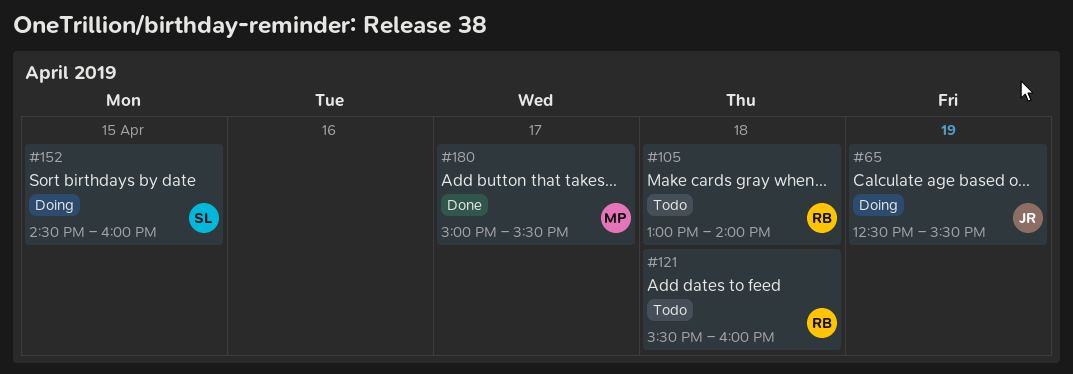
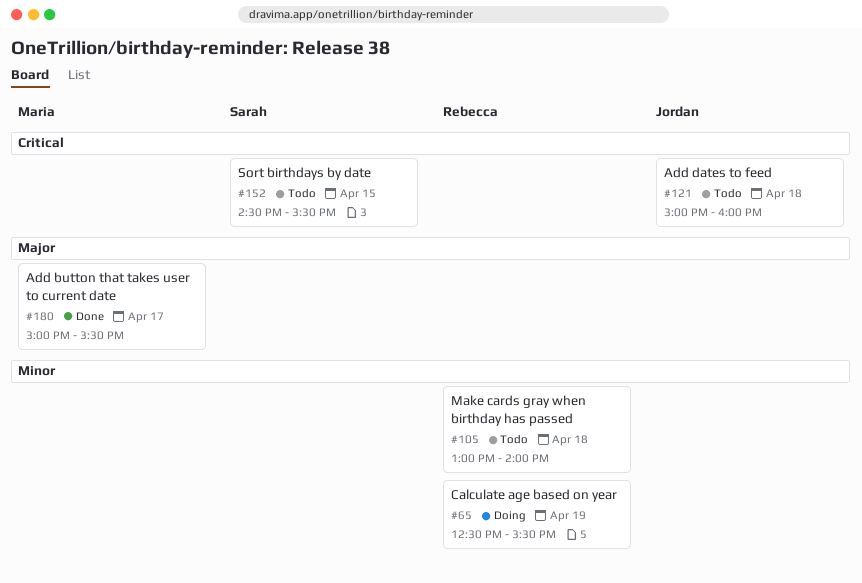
#65, owner: Jordan -> Rebecca
#121, owner: Rebecca -> Jordan
#121, begins: 15:30 -> 15:00
#152, status: Doing -> Todo
#152, ends: 16:00 -> 15:30

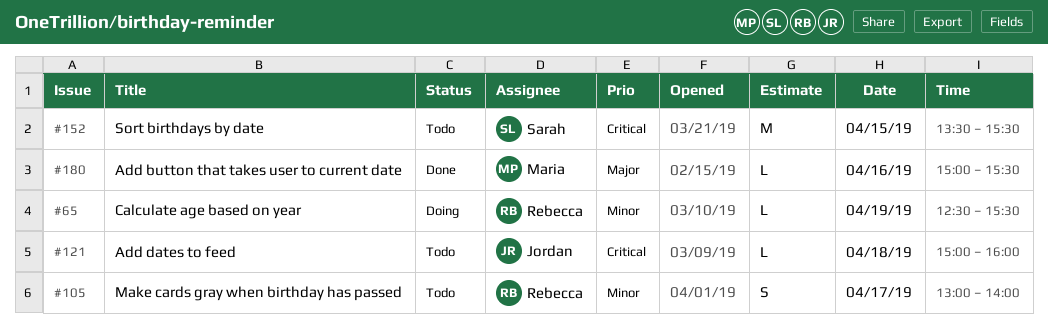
#105, day: Apr 18 -> Apr 17
#152, begins: 14:30 -> 13:30
#180, day: Apr 17 -> Apr 16

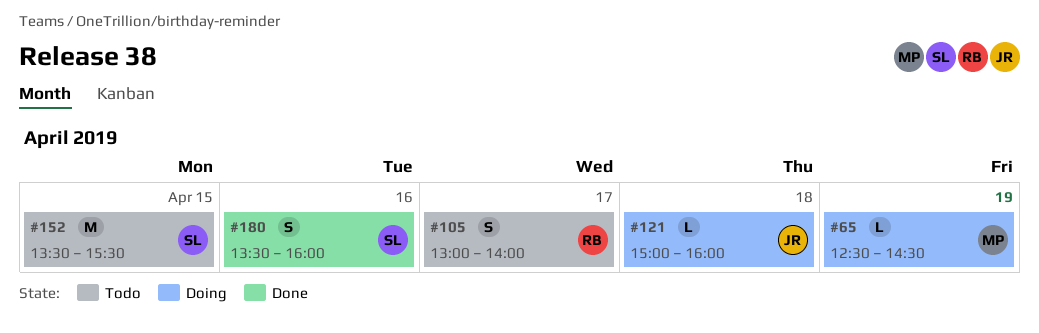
#65, owner: Rebecca -> Maria
#65, ends: 15:30 -> 14:30
#121, status: Todo -> Doing
#180, owner: Maria -> Sarah
#180, estimate: L -> S
#180, begins: 15:00 -> 13:30
#180, ends: 15:30 -> 16:00

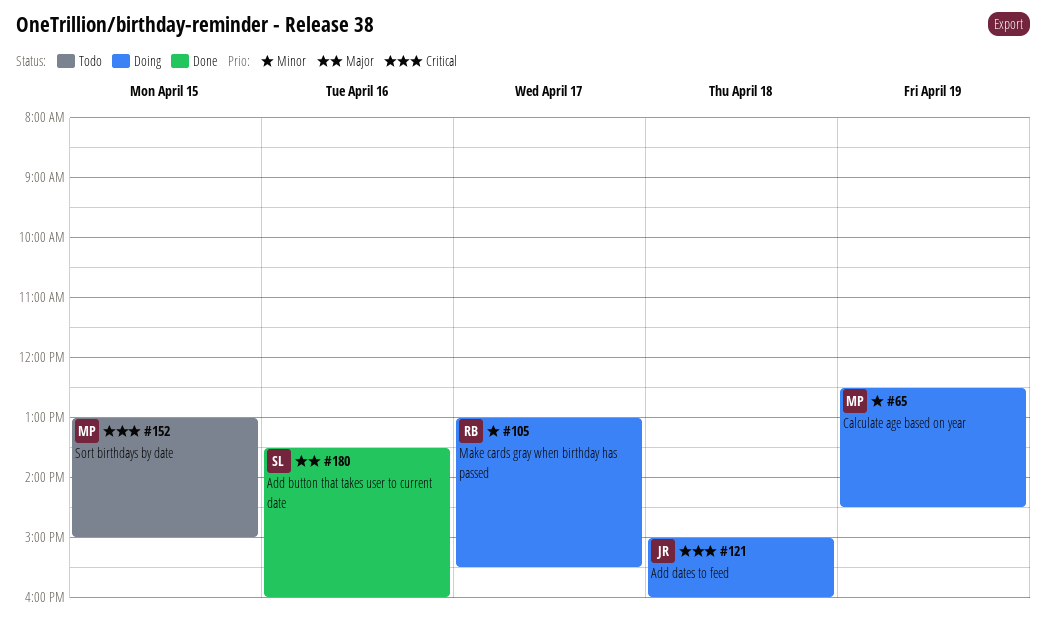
#105, status: Todo -> Doing
#105, ends: 14:00 -> 15:30
#152, owner: SL -> MP
#152, begins: 13:30 -> 13:00
#152, ends: 15:30 -> 15:00

